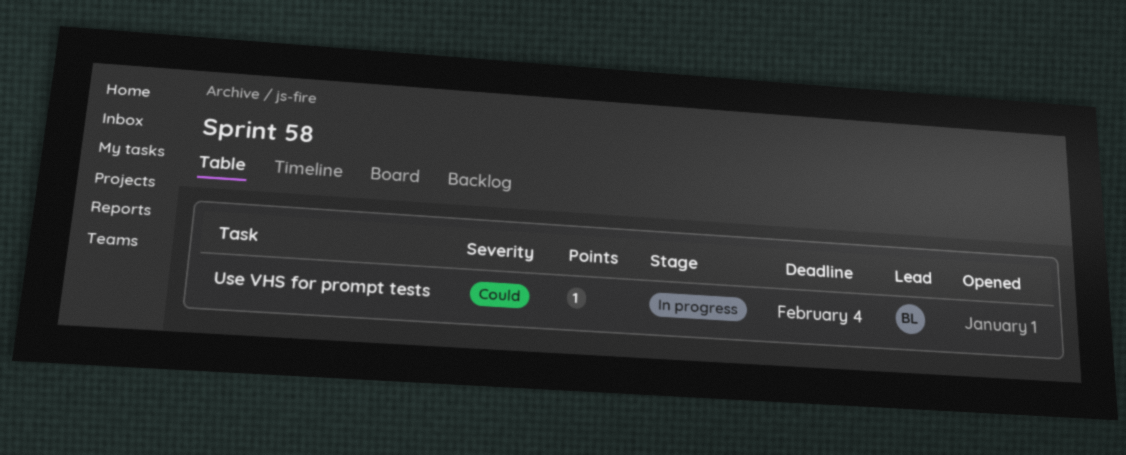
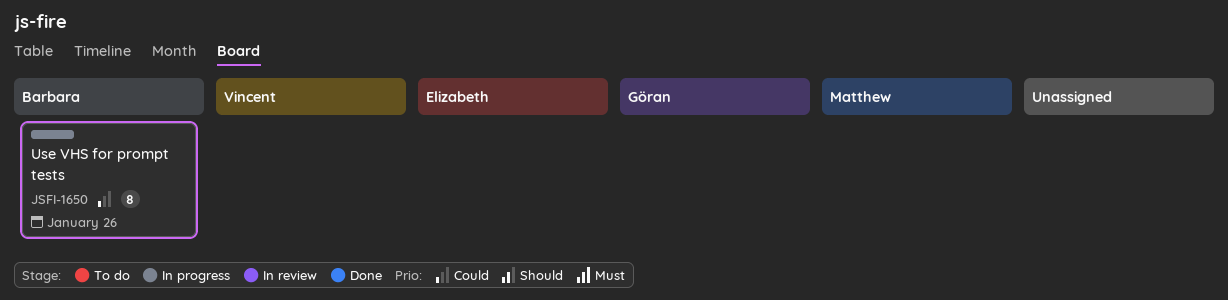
Use VHS for prompt tests, estimate: 1 -> 8
Use VHS for prompt tests, due: Feb 4 -> Jan 26

